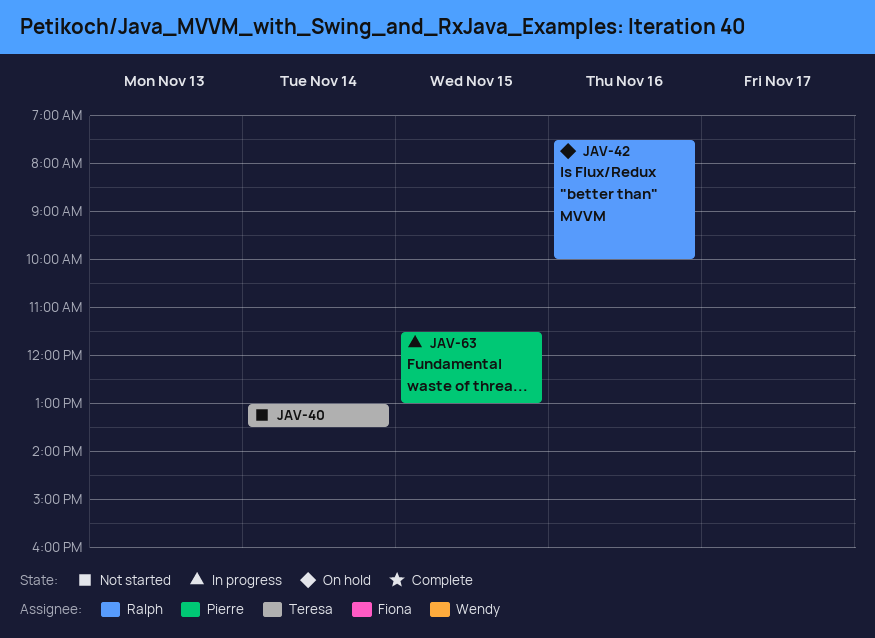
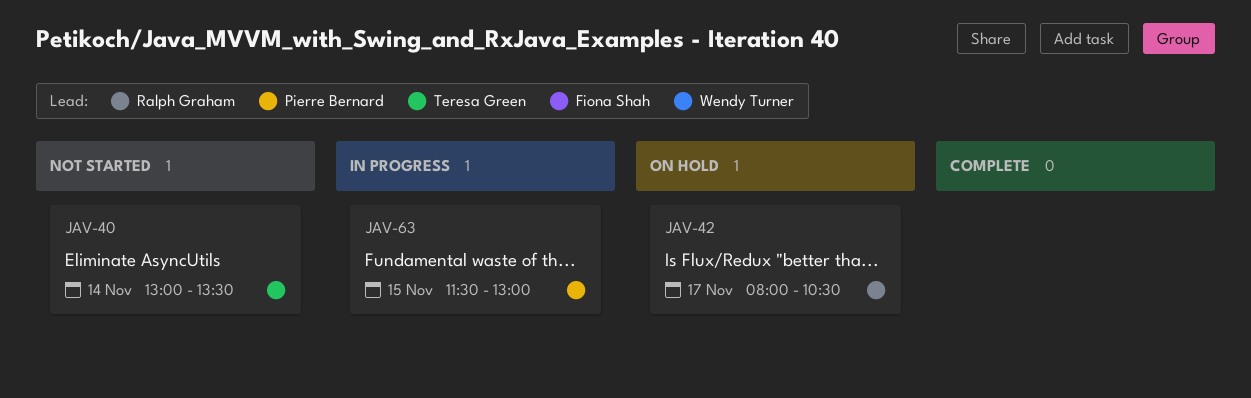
JAV-42, day: Nov 16 -> Nov 17
JAV-42, begins: 07:30 -> 08:00
JAV-42, ends: 10:00 -> 10:30

